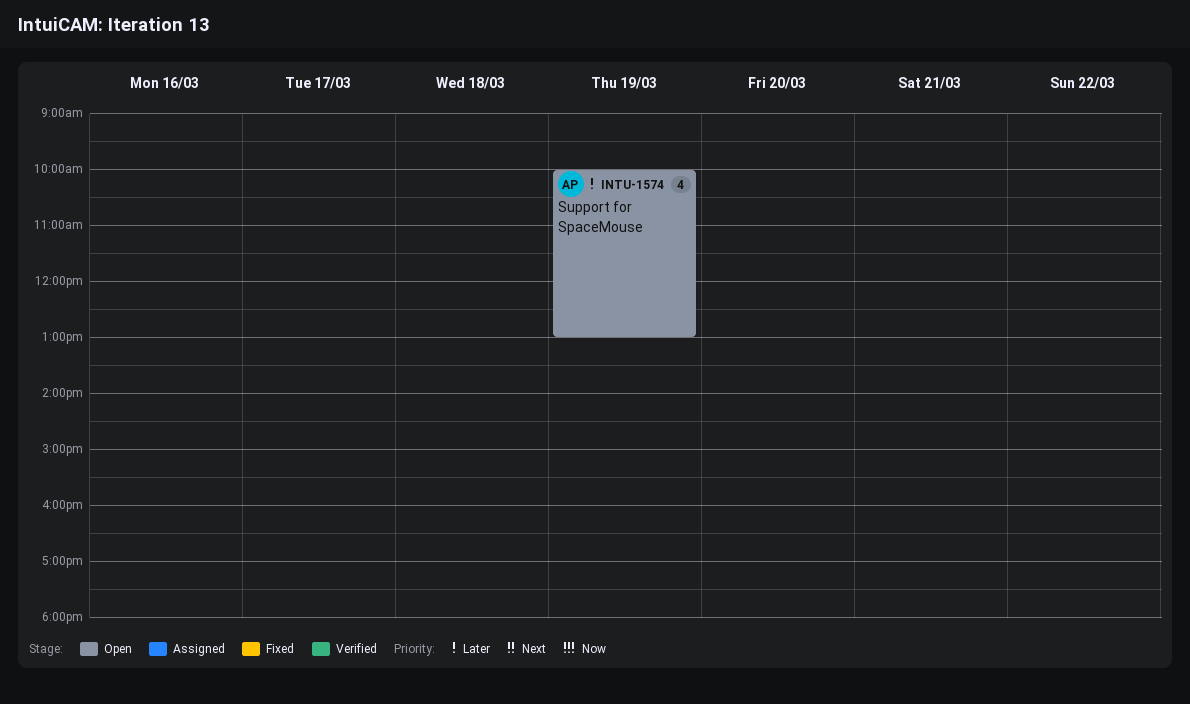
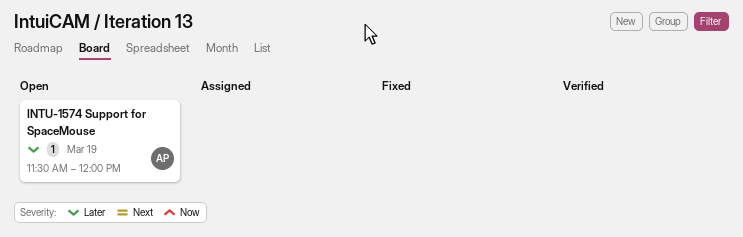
INTU-1574, estimate: 4 -> 1
INTU-1574, begins: 10:00 -> 11:30
INTU-1574, ends: 13:00 -> 12:00

